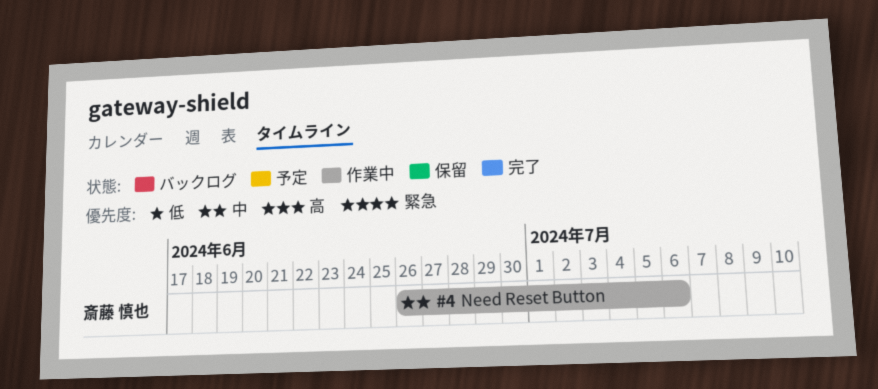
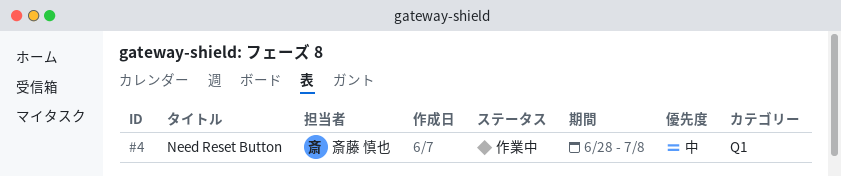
#4, start: Jun 26 -> Jun 28
#4, due: Jul 6 -> Jul 8

